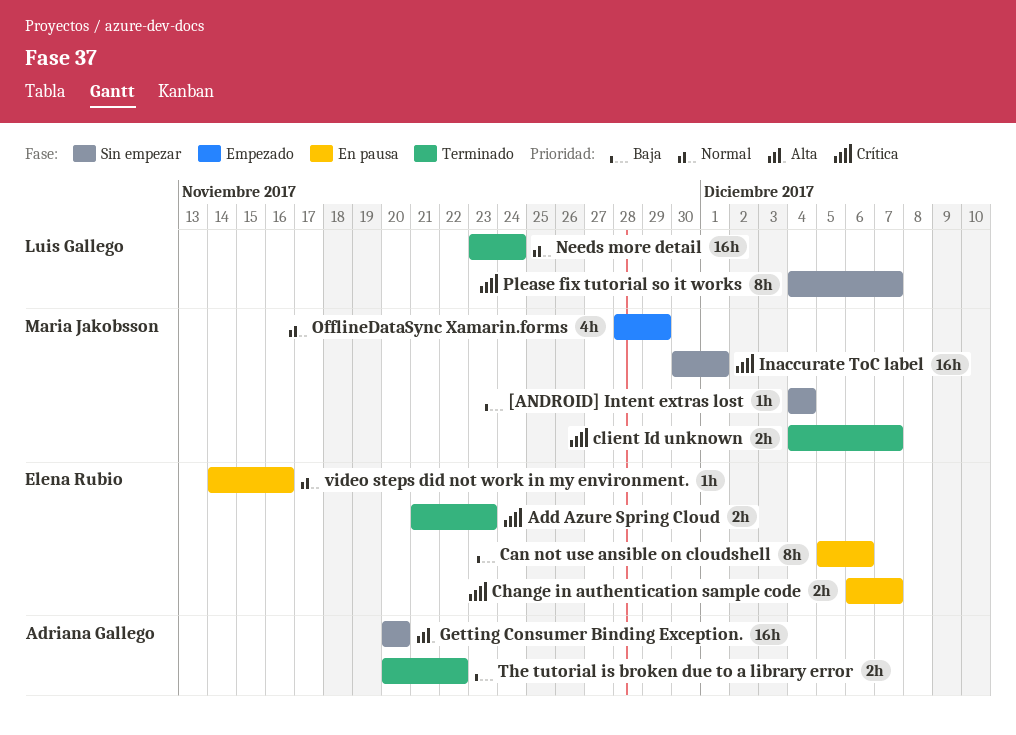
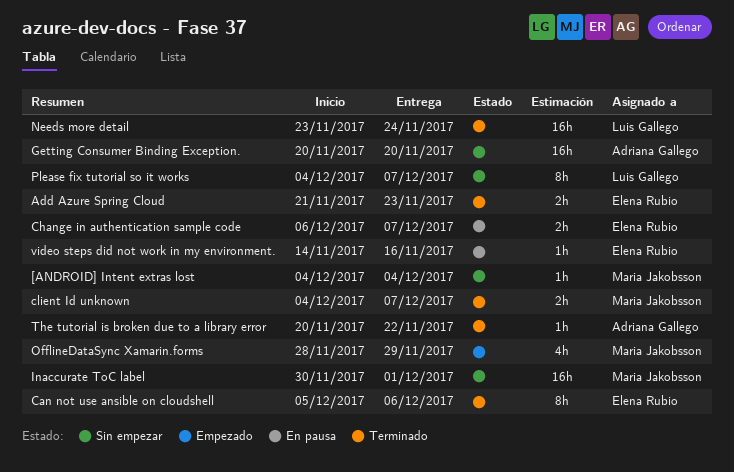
Can not use ansible on cloudshell, status: En pausa -> Terminado
The tutorial is broken due to a library error, estimate: 2h -> 1h

